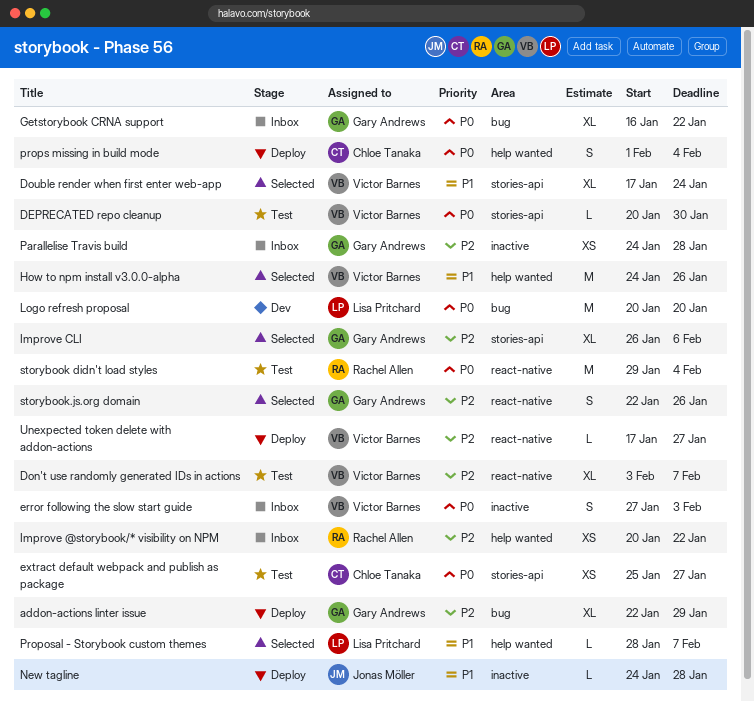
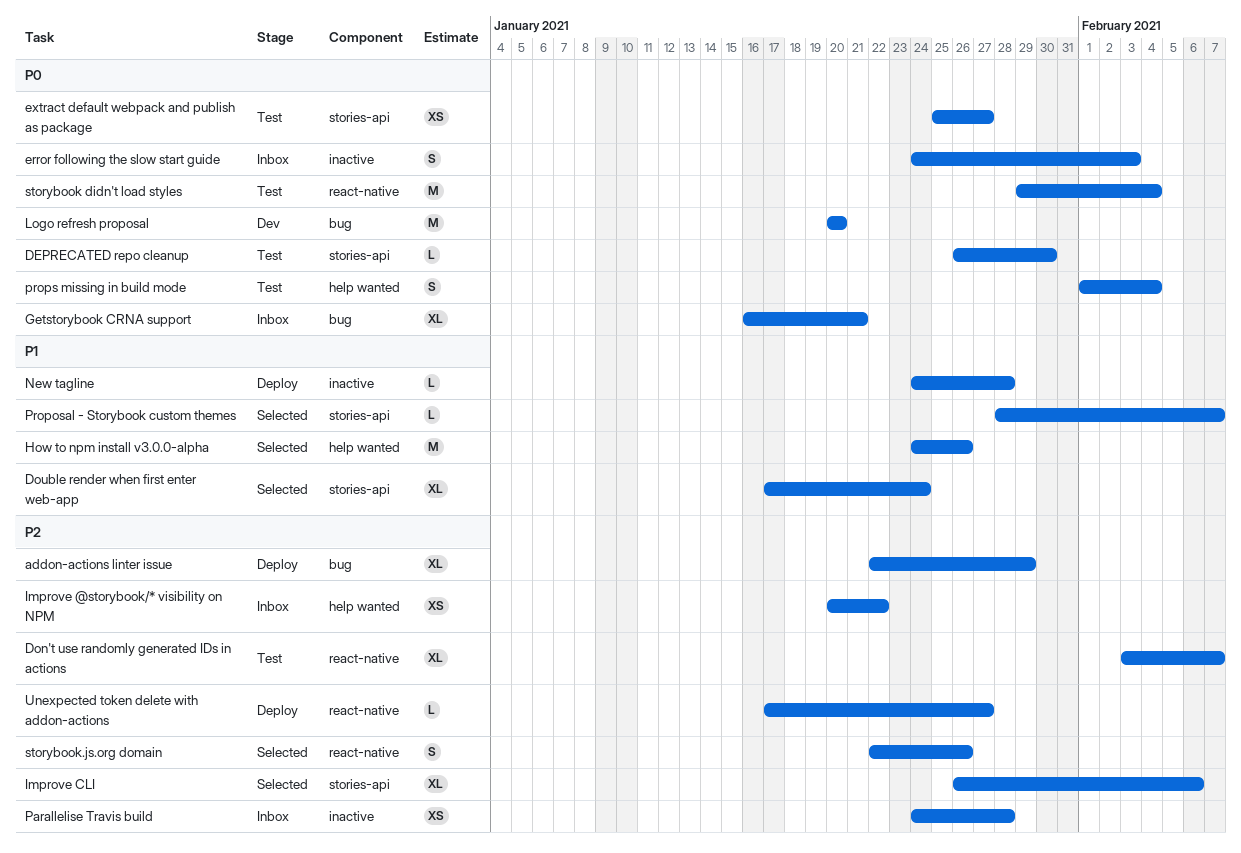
DEPRECATED repo cleanup, start: Jan 20 -> Jan 26
error following the slow start guide, start: Jan 27 -> Jan 24
Getstorybook CRNA support, due: Jan 22 -> Jan 21
Proposal - Storybook custom themes, label: help wanted -> stories-api
props missing in build mode, status: Deploy -> Test

